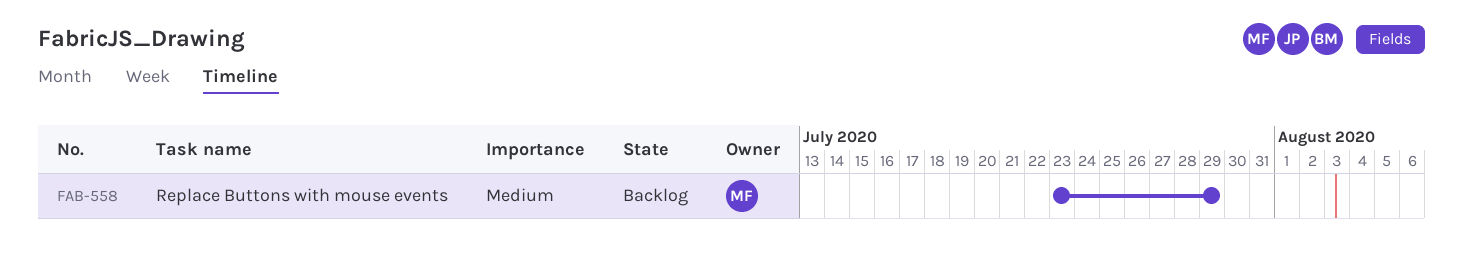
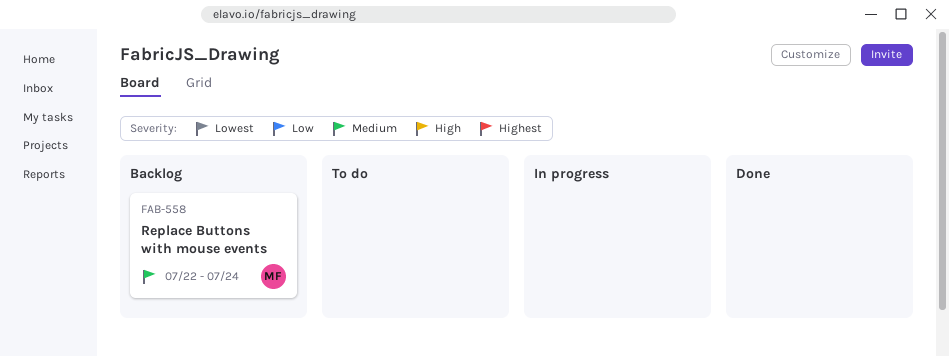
FAB-558, start: Jul 23 -> Jul 22
FAB-558, due: Jul 29 -> Jul 24

